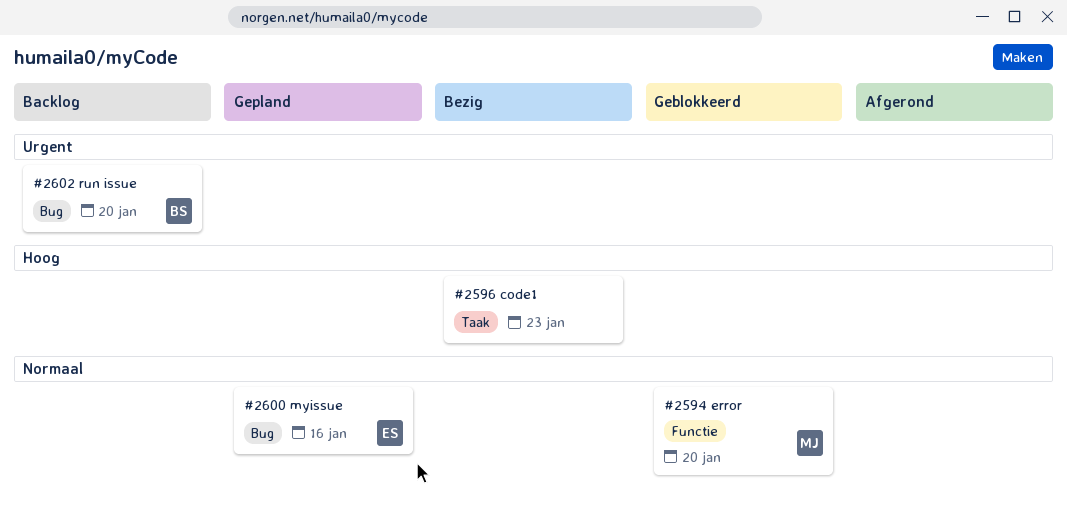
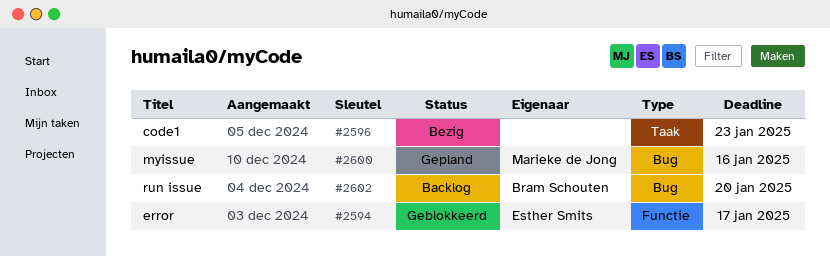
#2594, owner: Marieke de Jong -> Esther Smits
#2594, due: Jan 20 -> Jan 17
#2600, owner: Esther Smits -> Marieke de Jong

